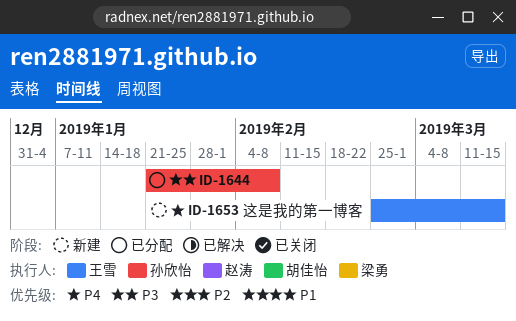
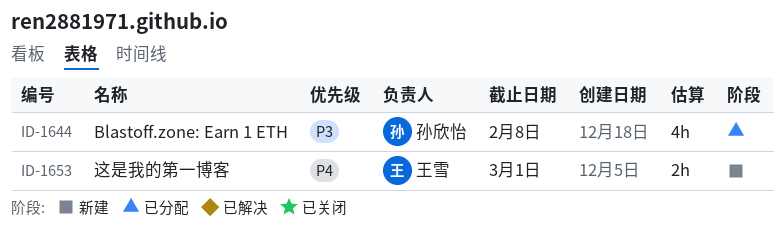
ID-1653, due: Mar 15 -> Mar 1

